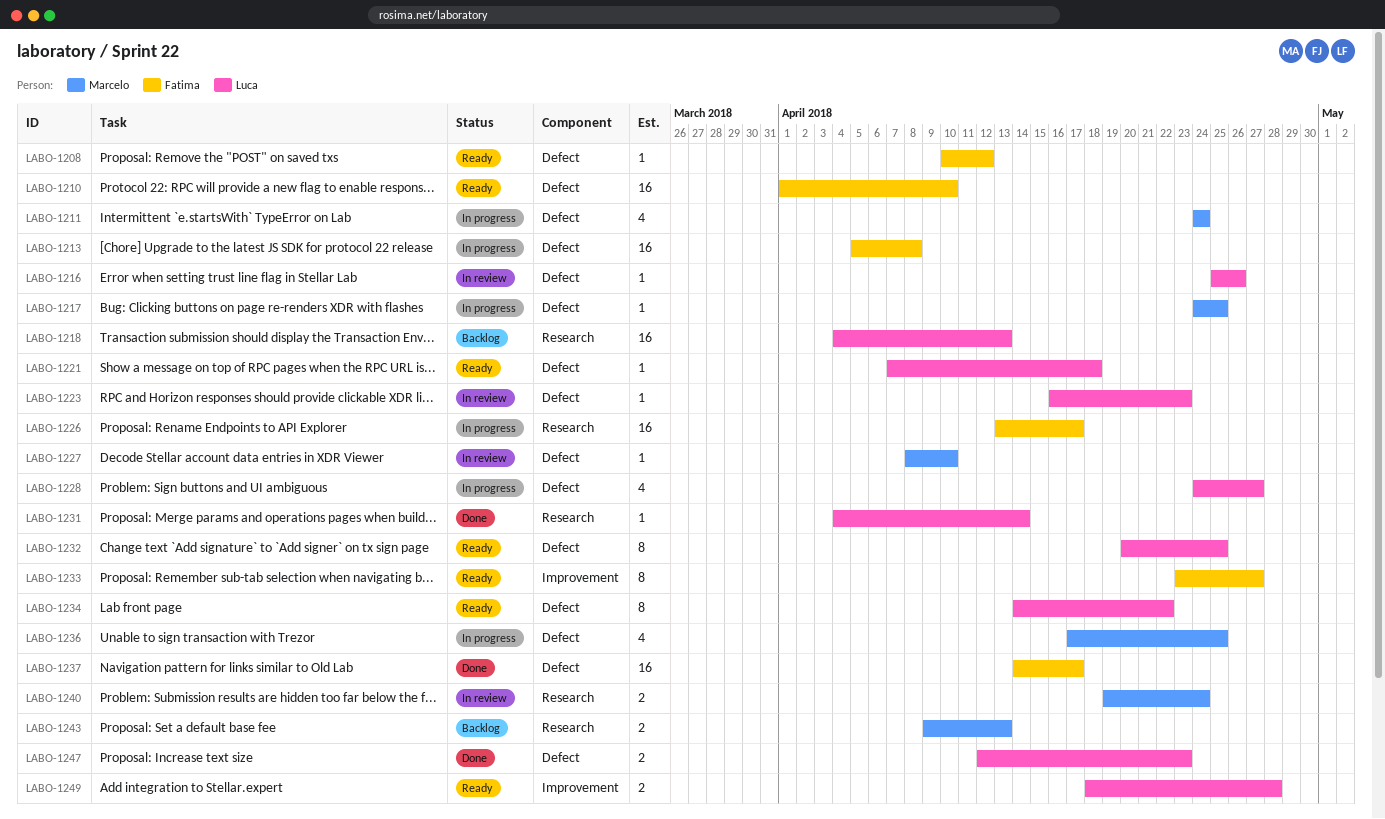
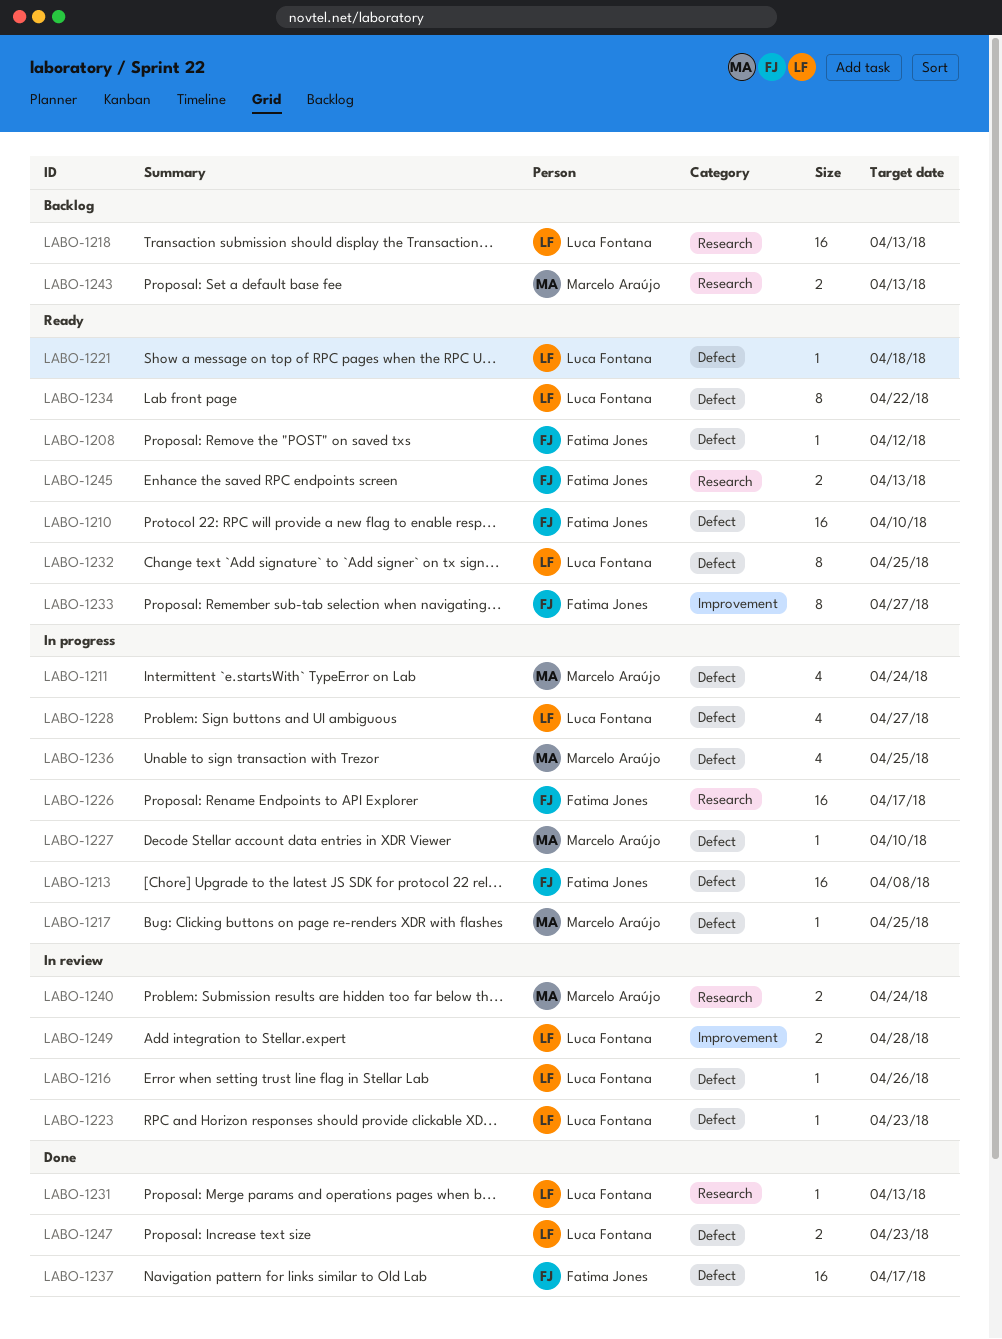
LABO-1227, status: In review -> In progress
LABO-1231, due: Apr 14 -> Apr 13
LABO-1245: none -> present
LABO-1249, status: Ready -> In review

